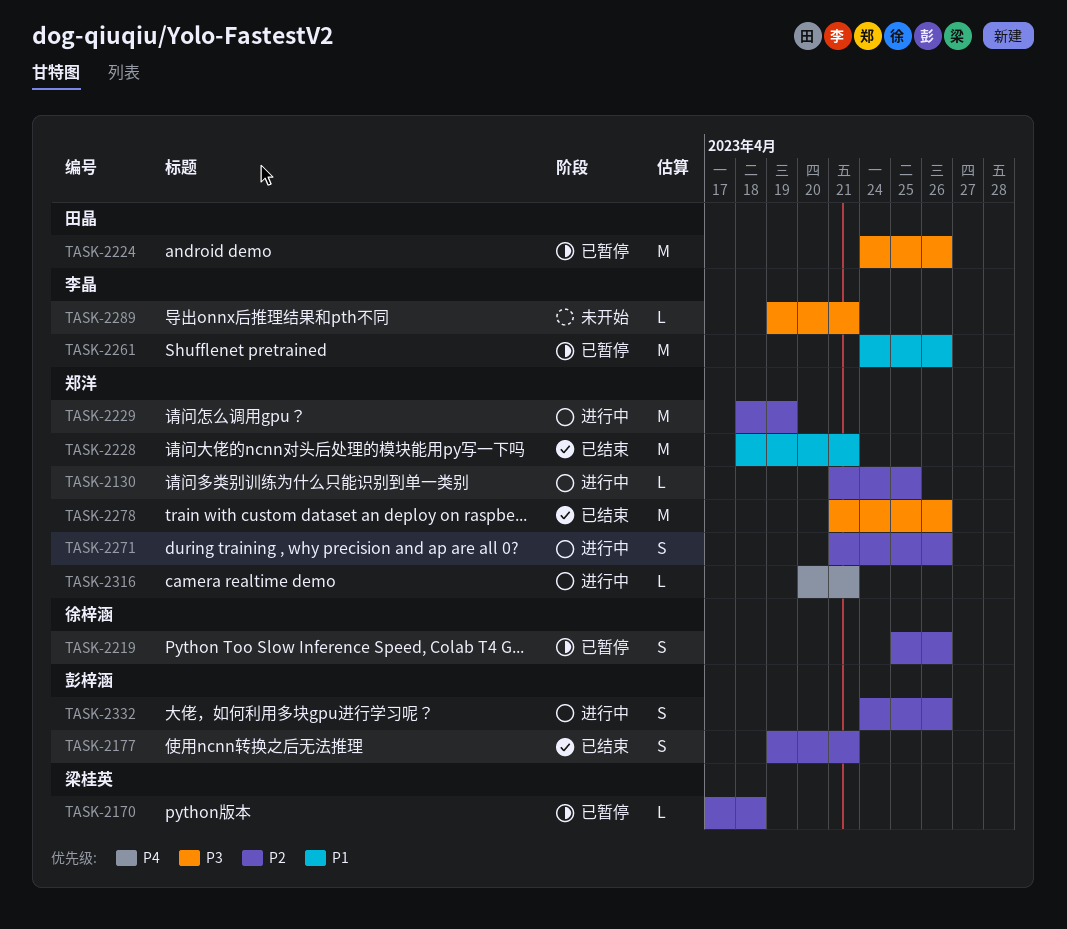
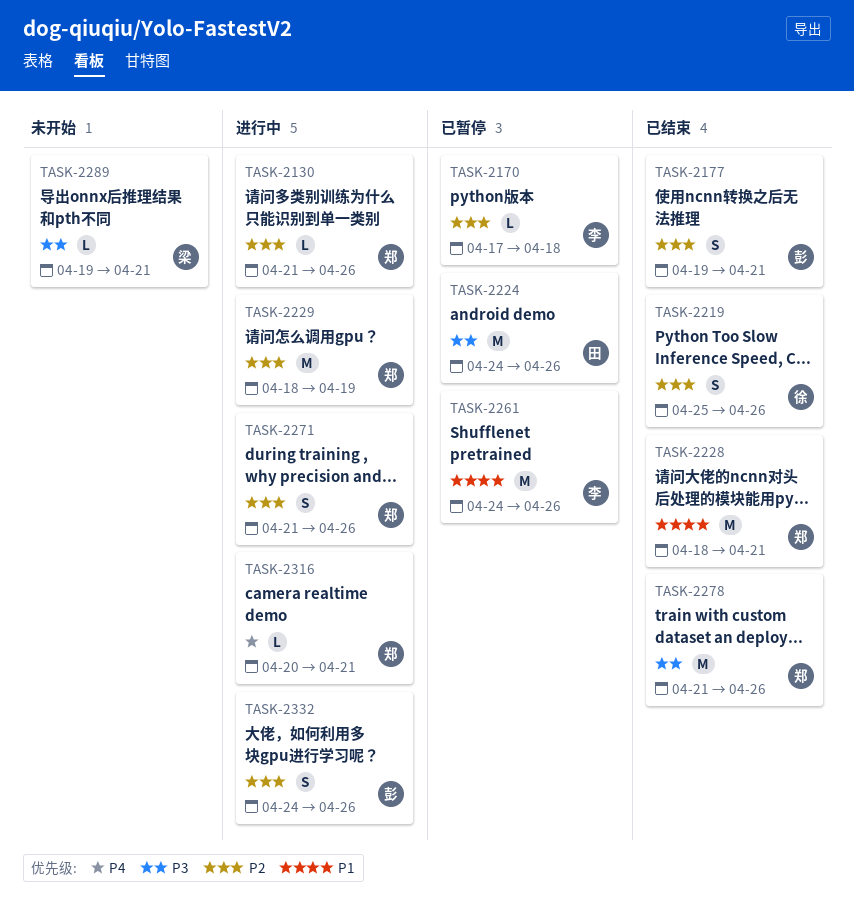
TASK-2130, due: Apr 25 -> Apr 26
TASK-2170, owner: 梁桂英 -> 李晶
TASK-2219, status: 已暂停 -> 已结束
TASK-2289, owner: 李晶 -> 梁桂英

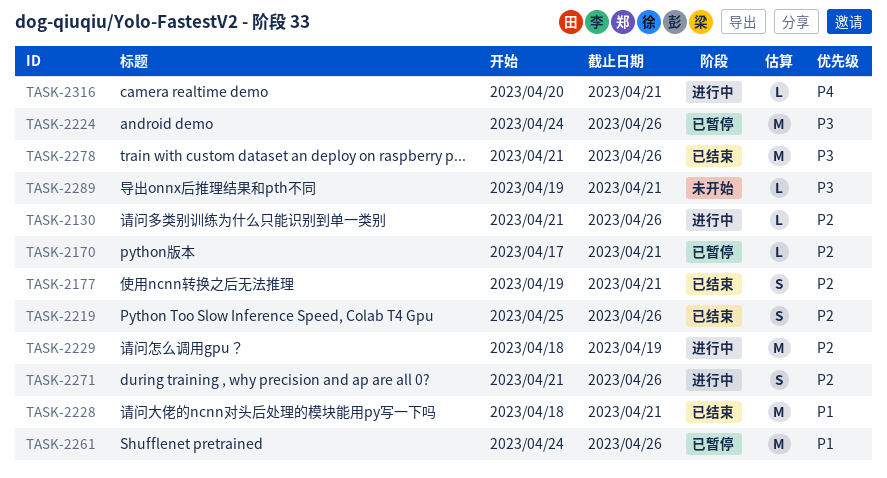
TASK-2170, due: Apr 18 -> Apr 21
TASK-2332: present -> none

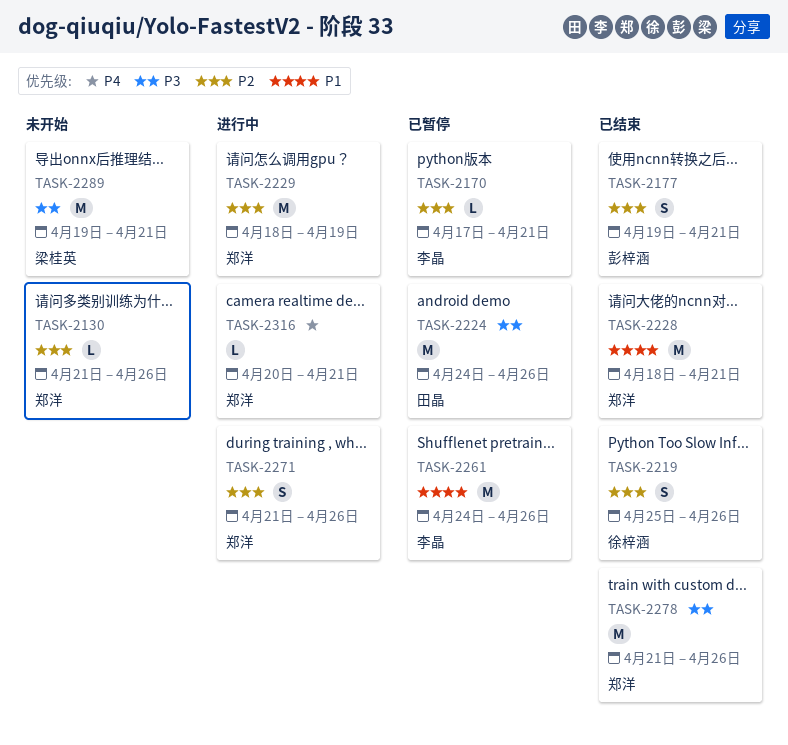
TASK-2130, status: 进行中 -> 未开始
TASK-2289, estimate: L -> M

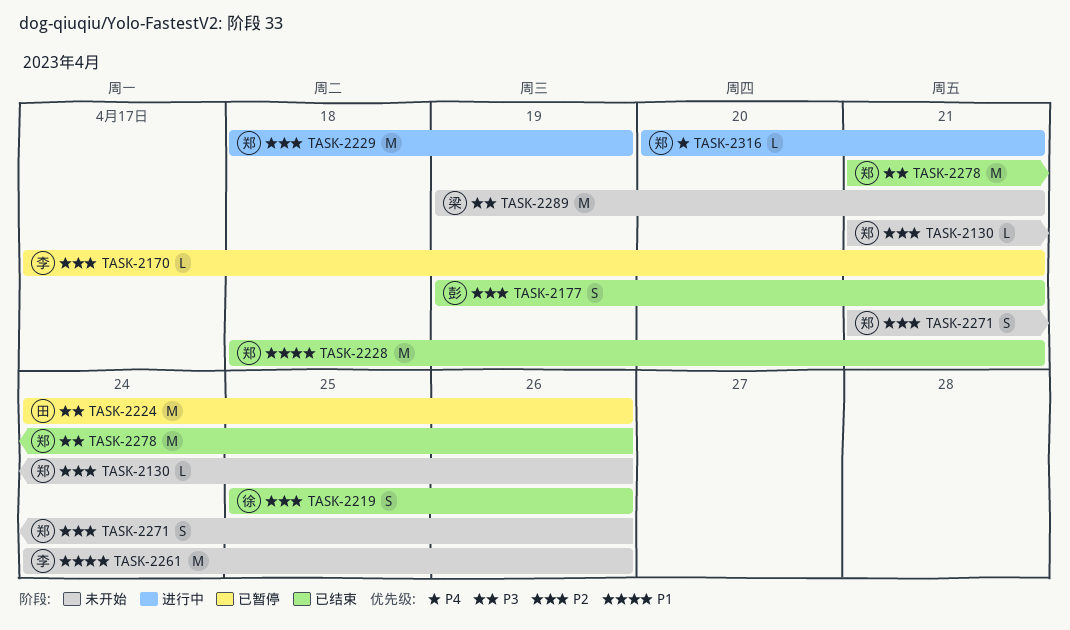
TASK-2261, status: 已暂停 -> 未开始
TASK-2271, status: 进行中 -> 未开始

